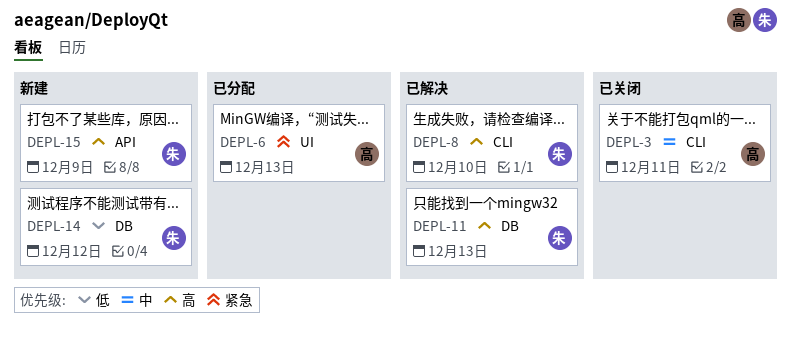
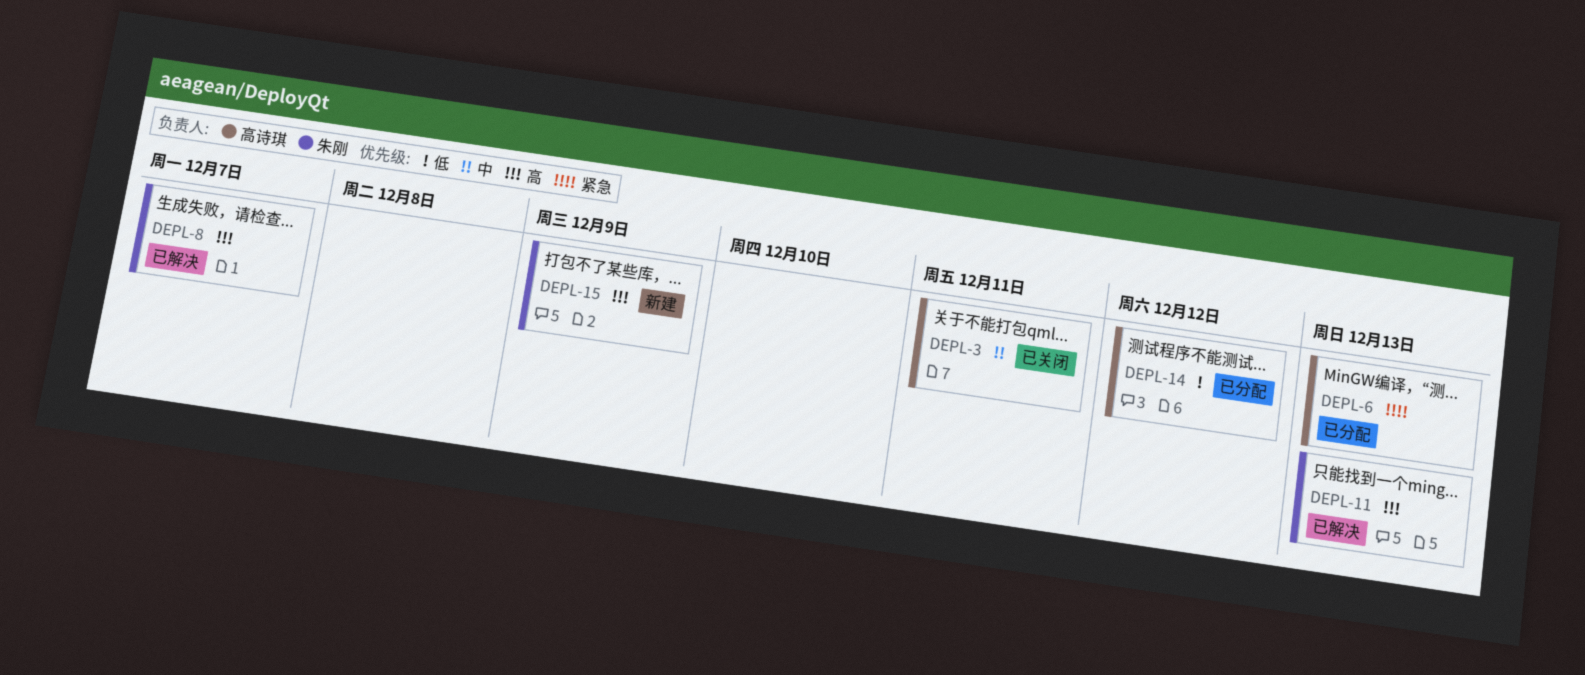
DEPL-8, due: Dec 10 -> Dec 7
DEPL-14, status: 新建 -> 已分配
DEPL-14, owner: 朱刚 -> 高诗琪

